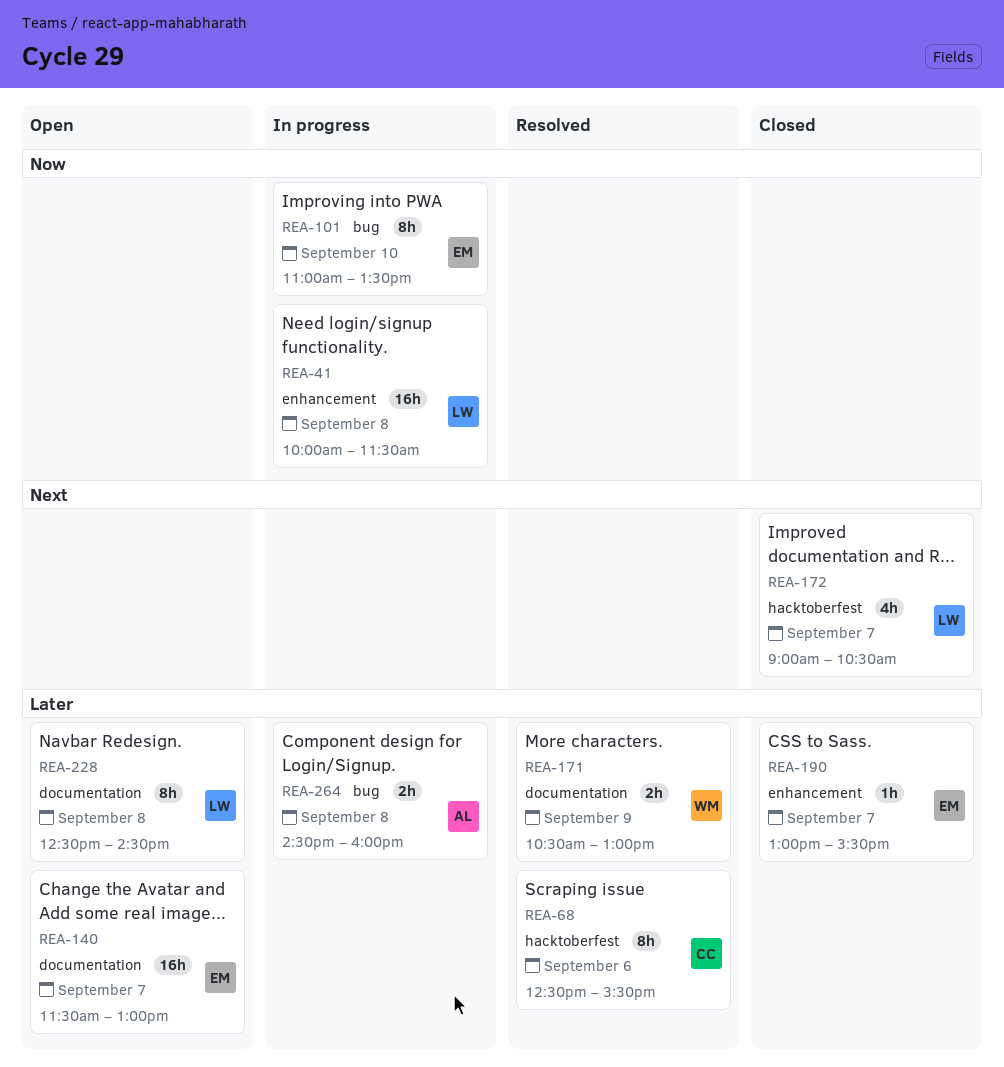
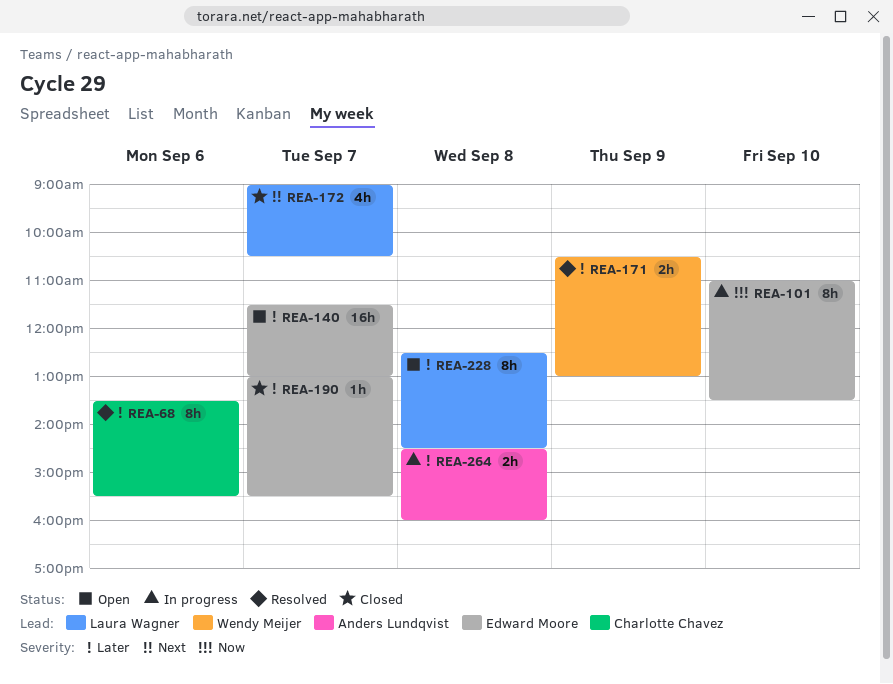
REA-41: present -> none
REA-68, begins: 12:30 -> 13:30

